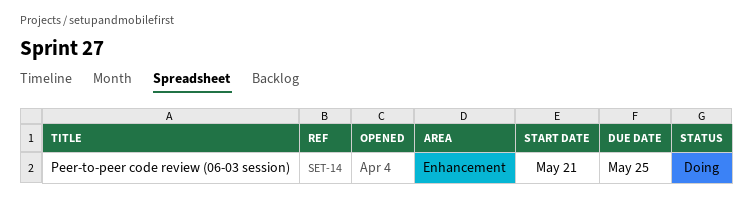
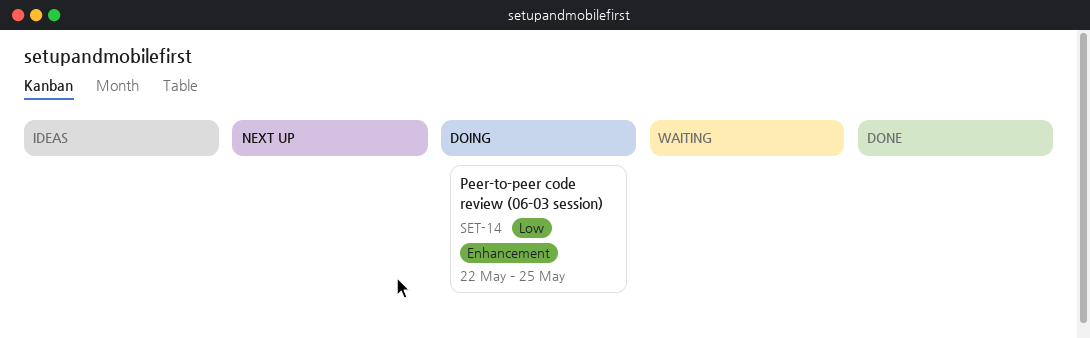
SET-14, start: May 21 -> May 22

